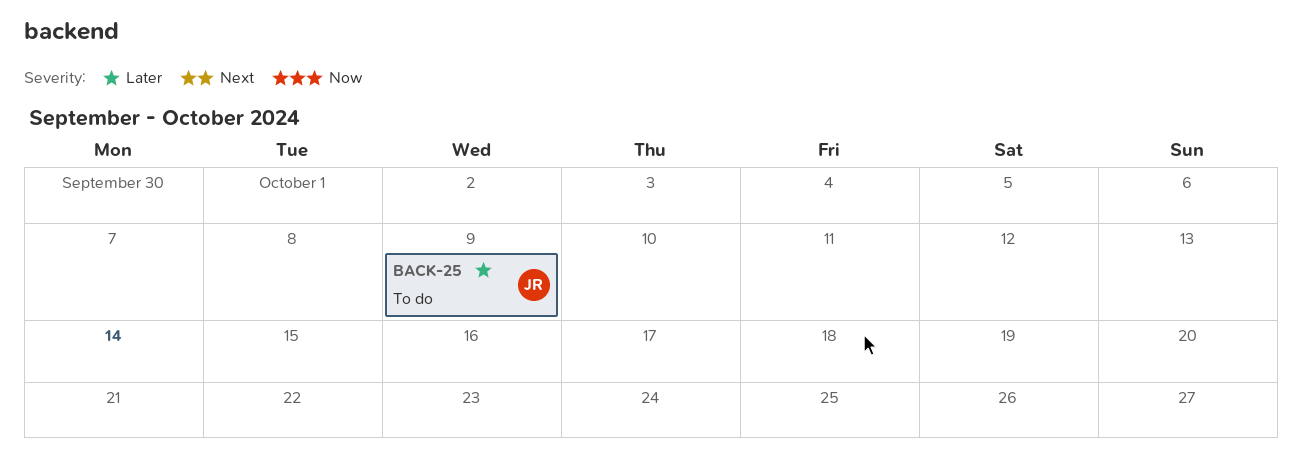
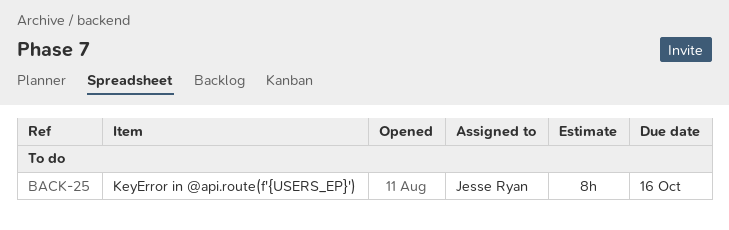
BACK-25, due: Oct 9 -> Oct 16

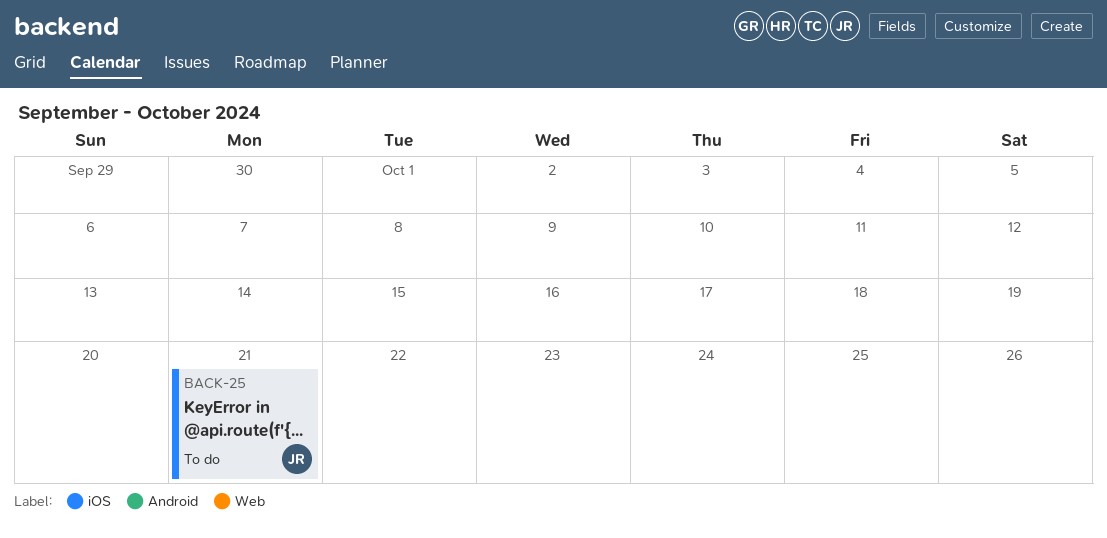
BACK-25, due: Oct 16 -> Oct 21

